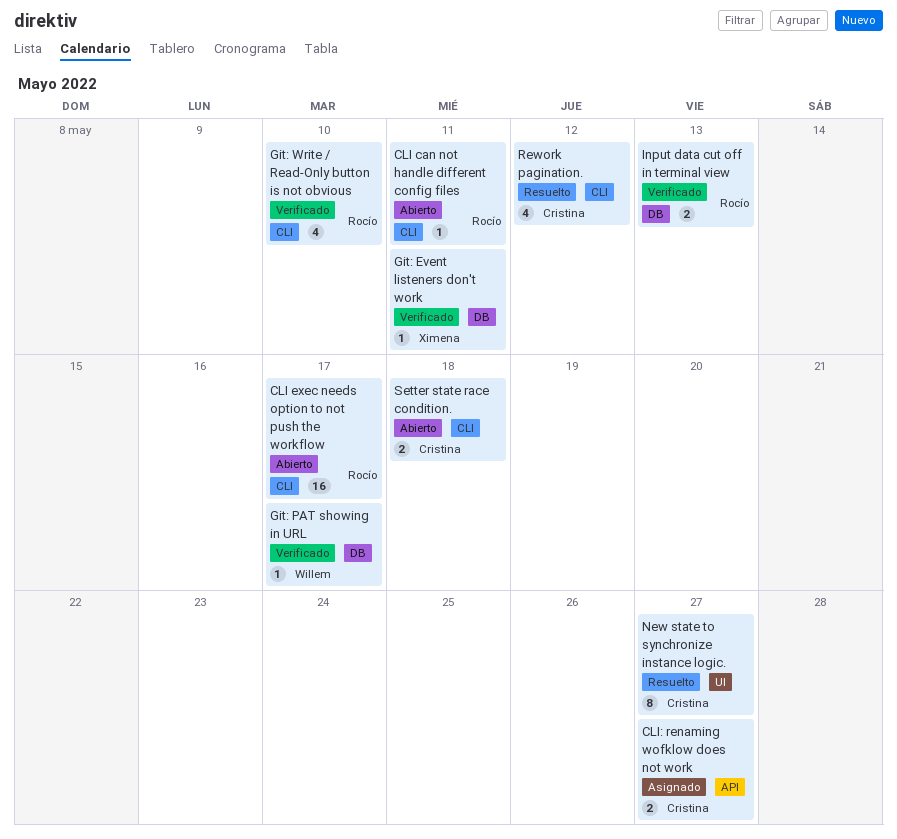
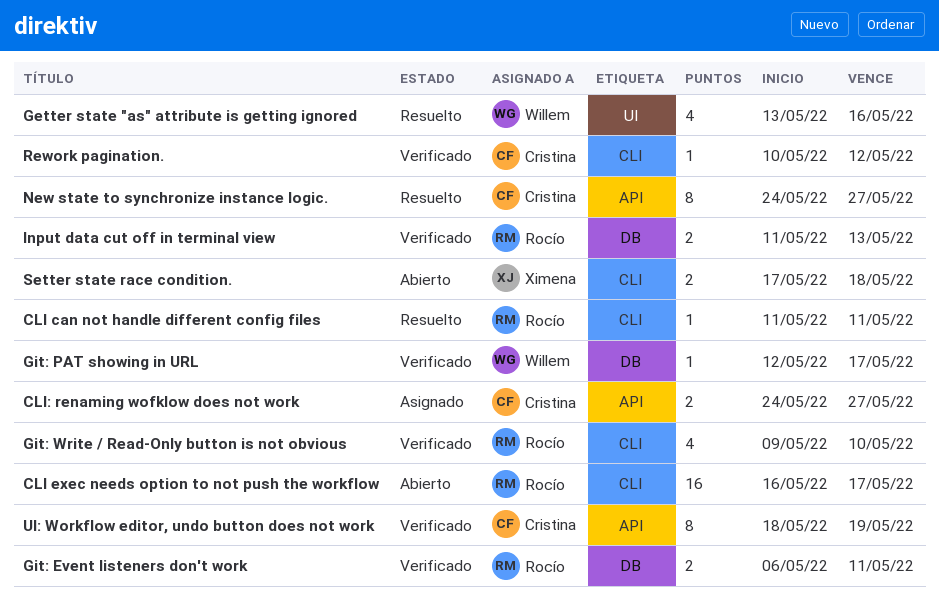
CLI can not handle different config files, status: Abierto -> Resuelto
Getter state "as" attribute is getting ignored: none -> present
Git: Event listeners don't work, owner: Ximena -> Rocío
Git: Event listeners don't work, estimate: 1 -> 2
New state to synchronize instance logic., label: UI -> API
Rework pagination., status: Resuelto -> Verificado
Rework pagination., estimate: 4 -> 1
Setter state race condition., owner: Cristina -> Ximena
UI: Workflow editor, undo button does not work: none -> present

